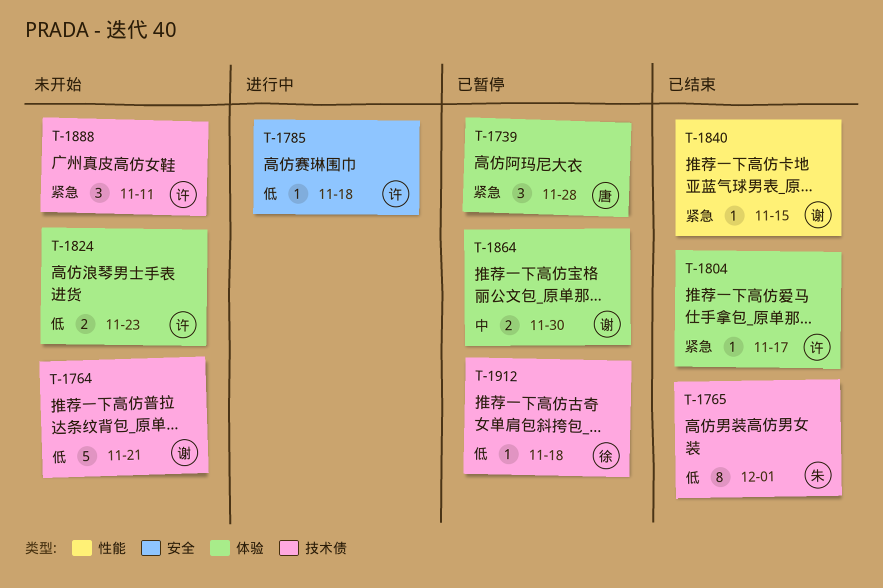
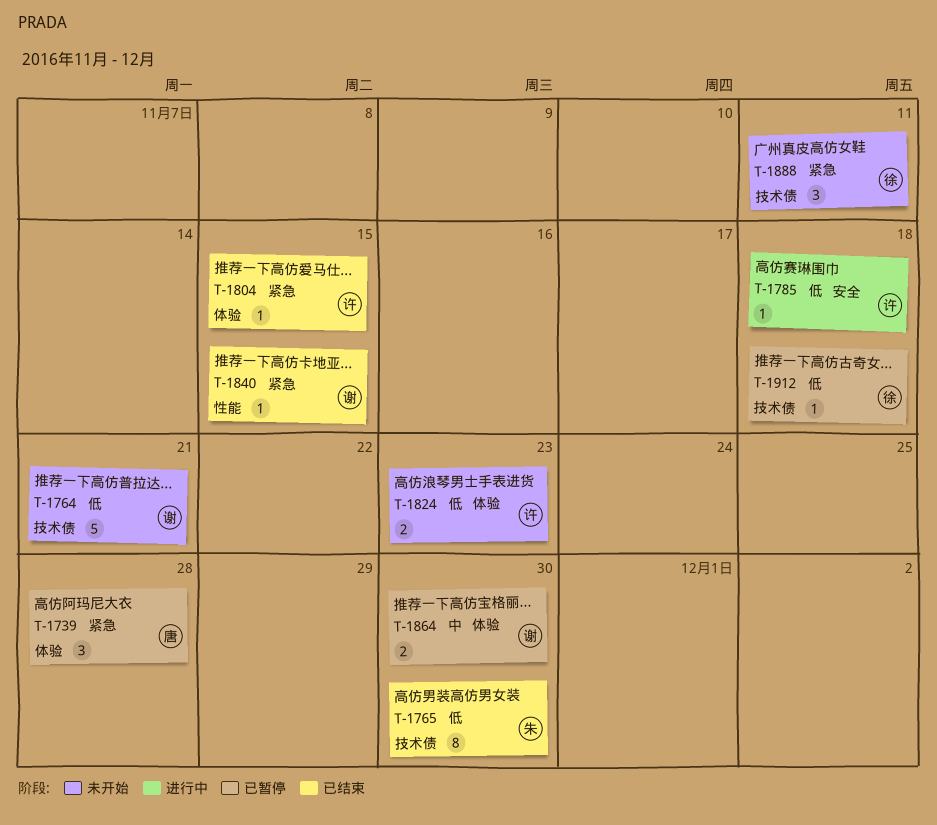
T-1765, due: Dec 1 -> Nov 30
T-1804, due: Nov 17 -> Nov 15
T-1888, owner: 许 -> 徐

